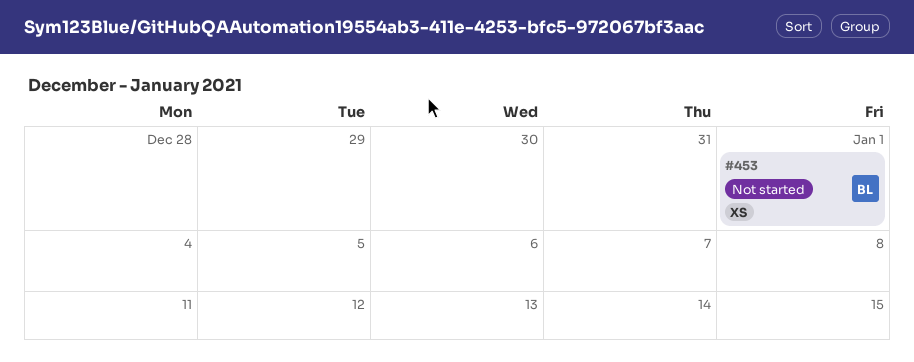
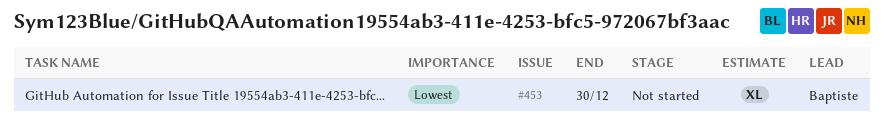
#453, estimate: XS -> XL
#453, due: Jan 1 -> Dec 30

